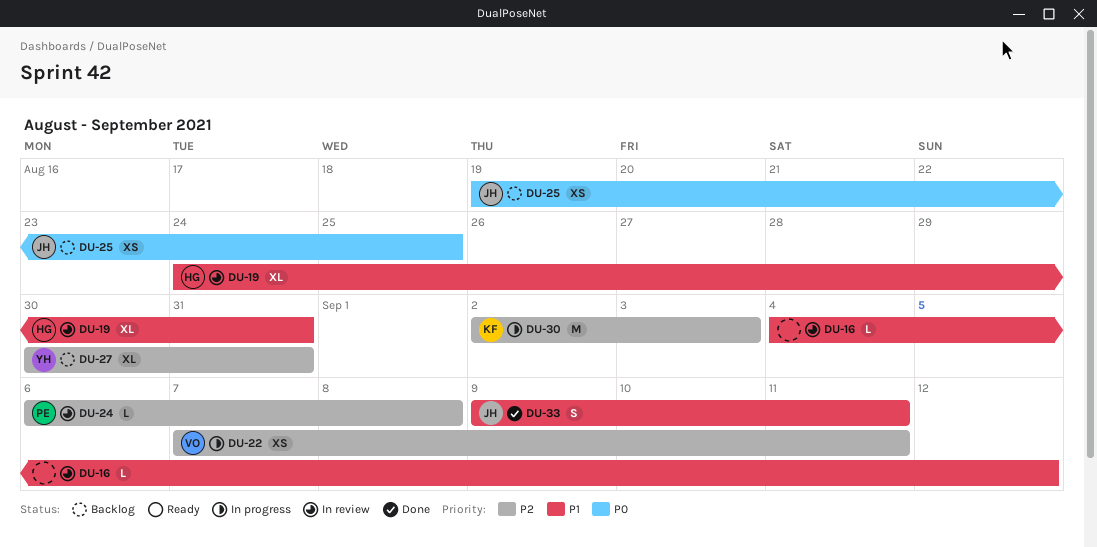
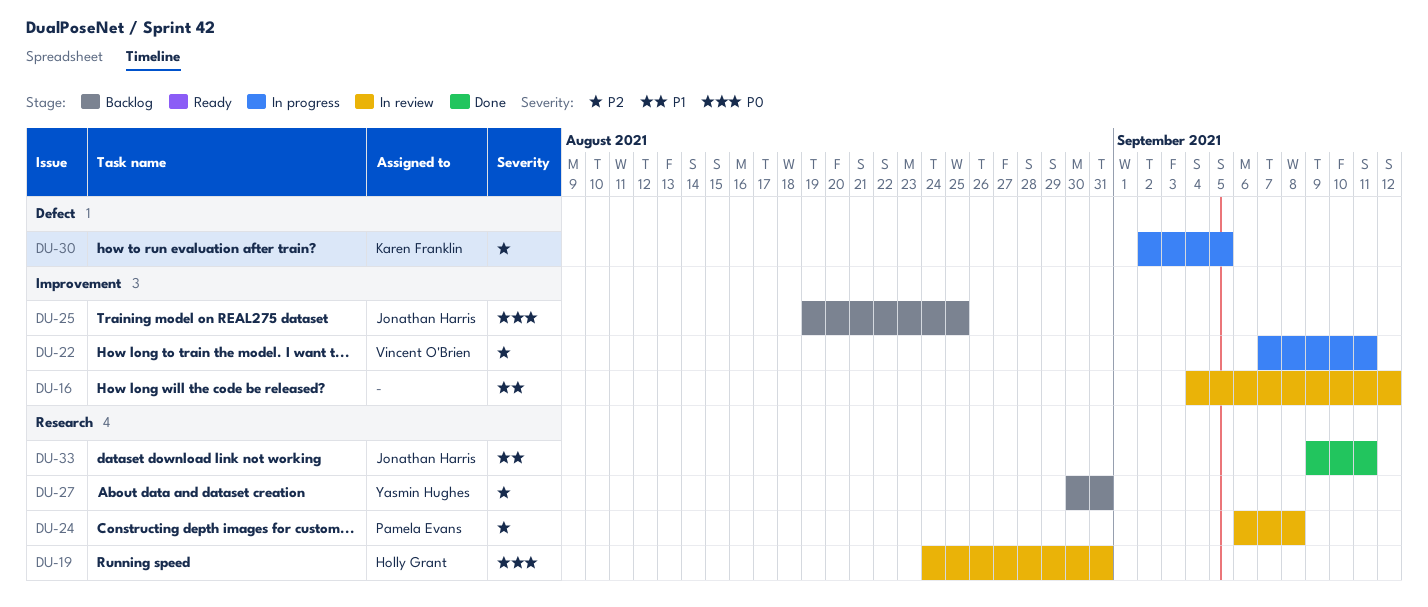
DU-19, priority: P1 -> P0
DU-30, due: Sep 3 -> Sep 5

